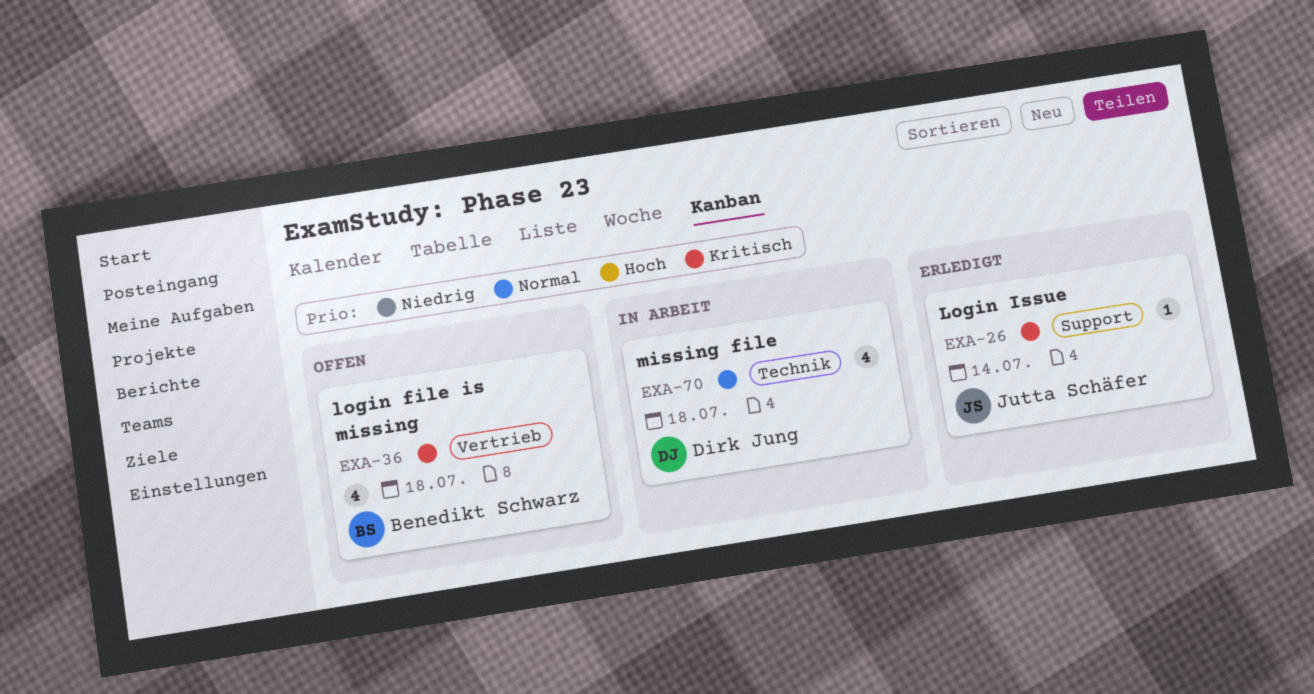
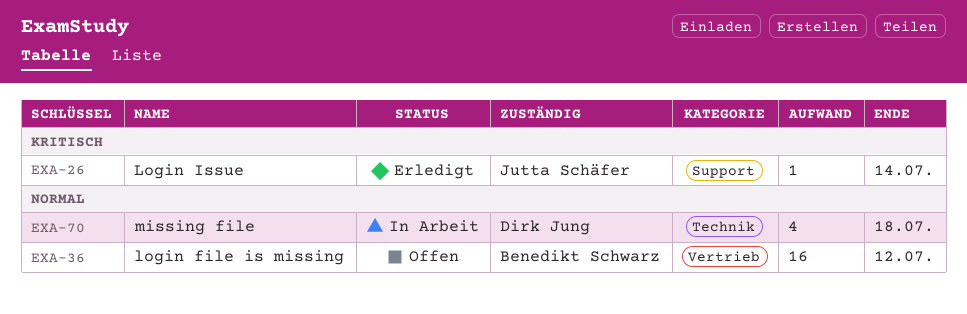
EXA-36, priority: Kritisch -> Normal
EXA-36, estimate: 4 -> 16
EXA-36, due: Jul 18 -> Jul 12

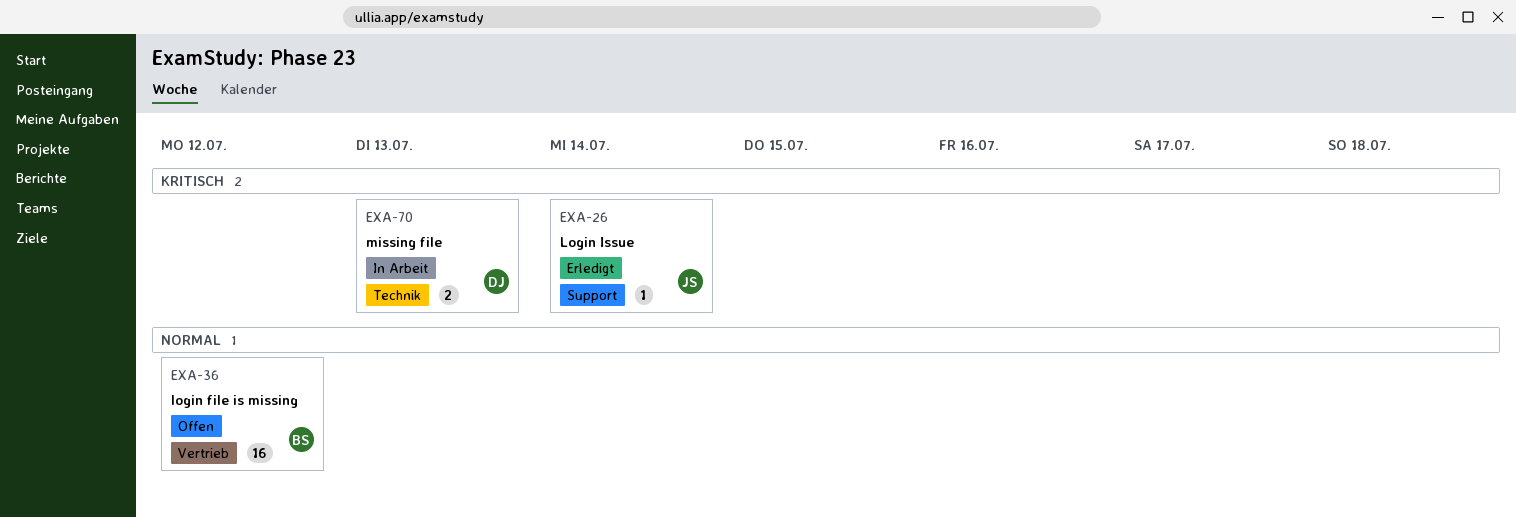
EXA-70, priority: Normal -> Kritisch
EXA-70, estimate: 4 -> 2
EXA-70, due: Jul 18 -> Jul 13

